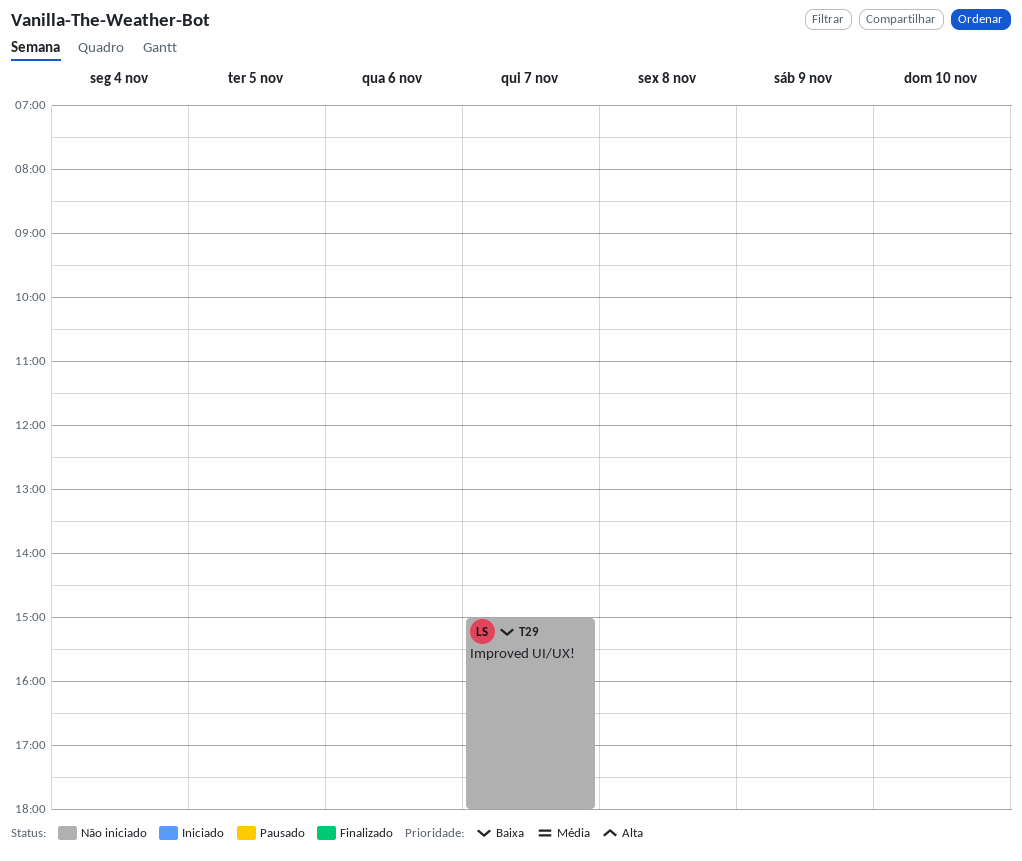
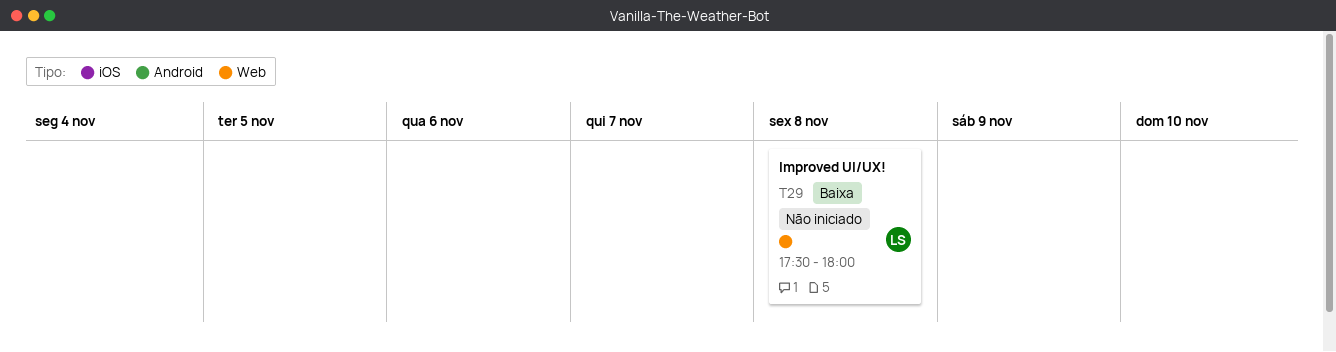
T29, day: Nov 7 -> Nov 8
T29, begins: 15:00 -> 17:30

